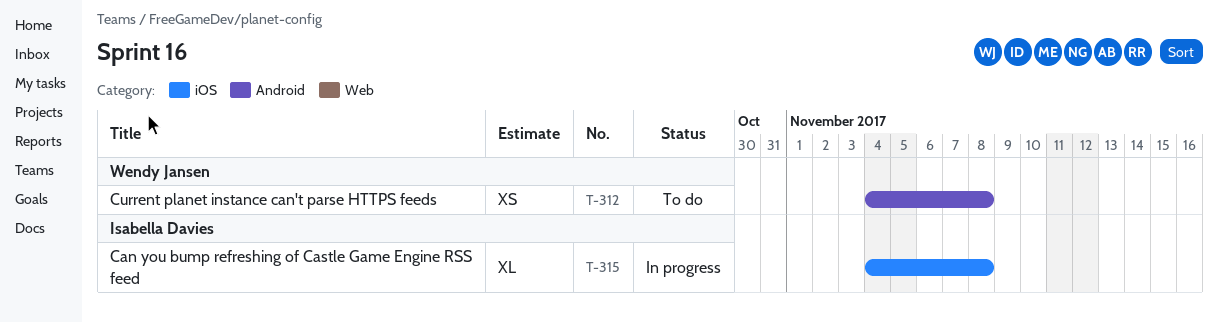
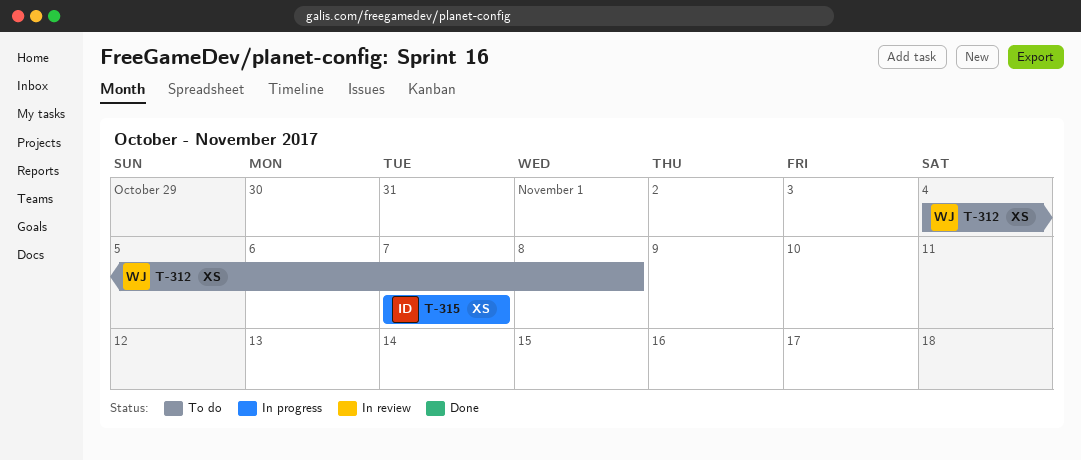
T-315, estimate: XL -> XS
T-315, start: Nov 4 -> Nov 7
T-315, due: Nov 8 -> Nov 7

